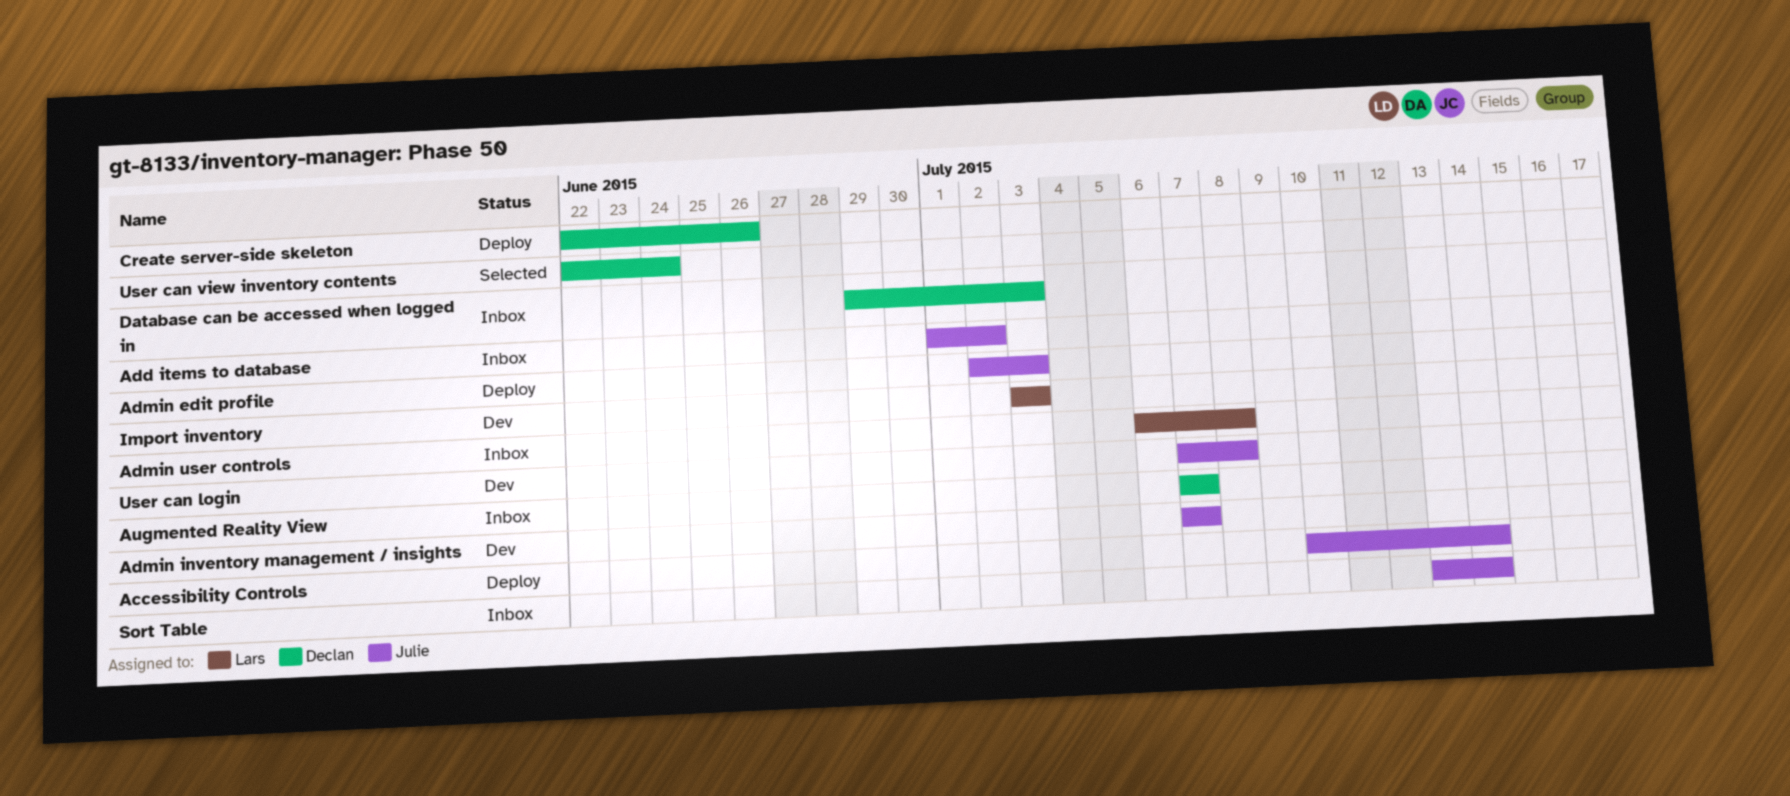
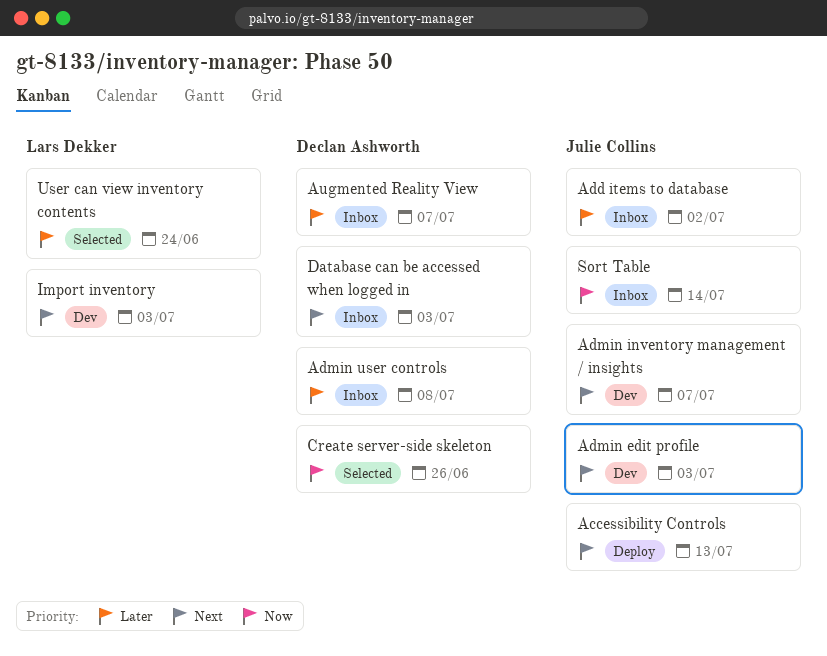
Accessibility Controls, due: Jul 14 -> Jul 13
Admin edit profile, status: Deploy -> Dev
Admin user controls, owner: Lars Dekker -> Declan Ashworth
Create server-side skeleton, status: Deploy -> Selected
User can login: present -> none
User can view inventory contents, owner: Declan Ashworth -> Lars Dekker

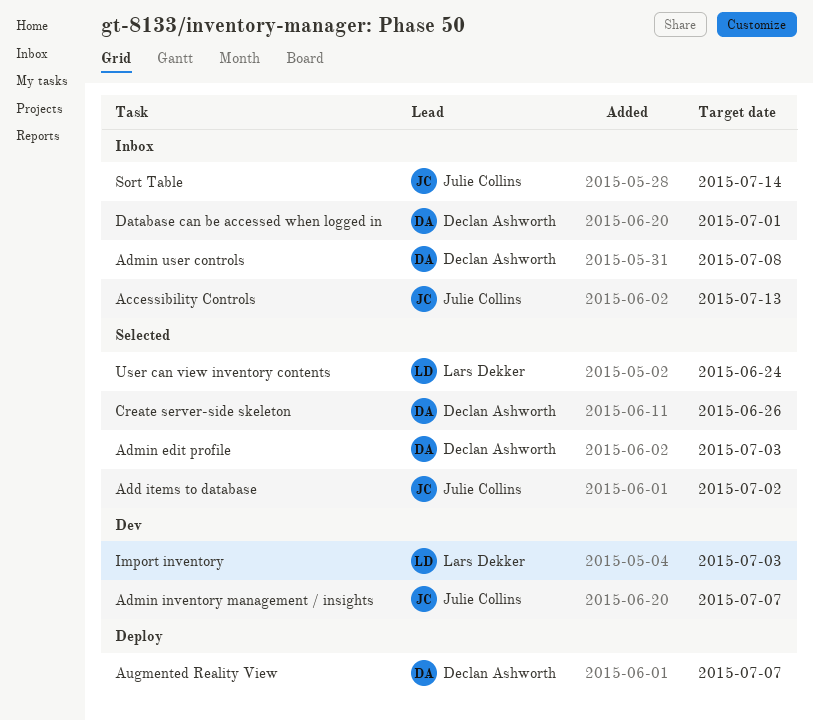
Accessibility Controls, status: Deploy -> Inbox
Add items to database, status: Inbox -> Selected
Admin edit profile, status: Dev -> Selected
Admin edit profile, owner: Julie Collins -> Declan Ashworth
Augmented Reality View, status: Inbox -> Deploy
Database can be accessed when logged in, due: Jul 3 -> Jul 1

